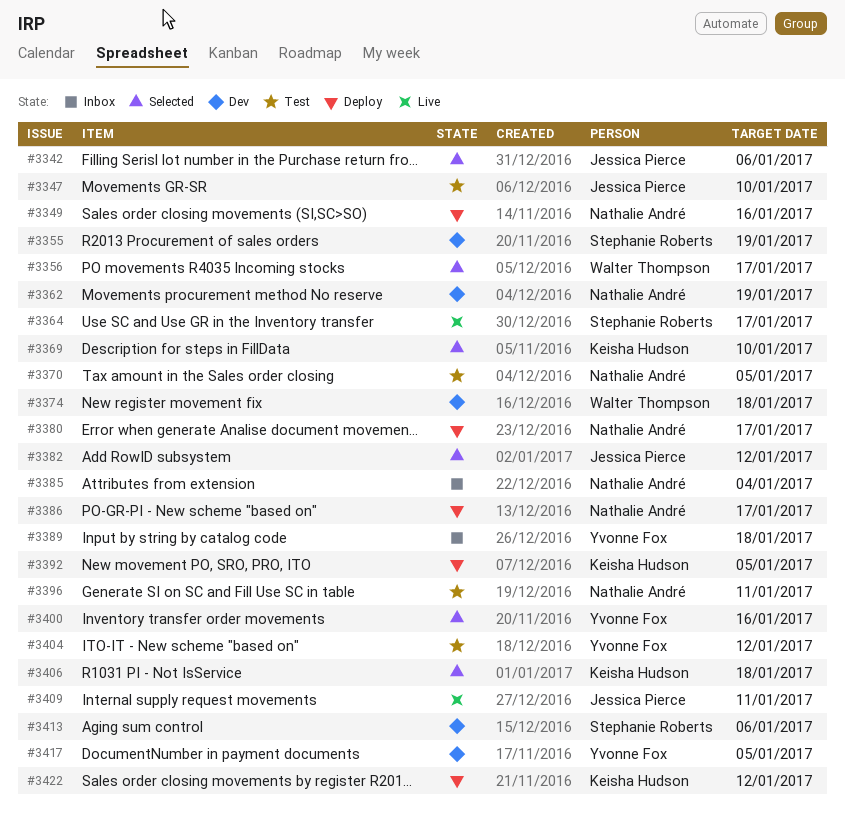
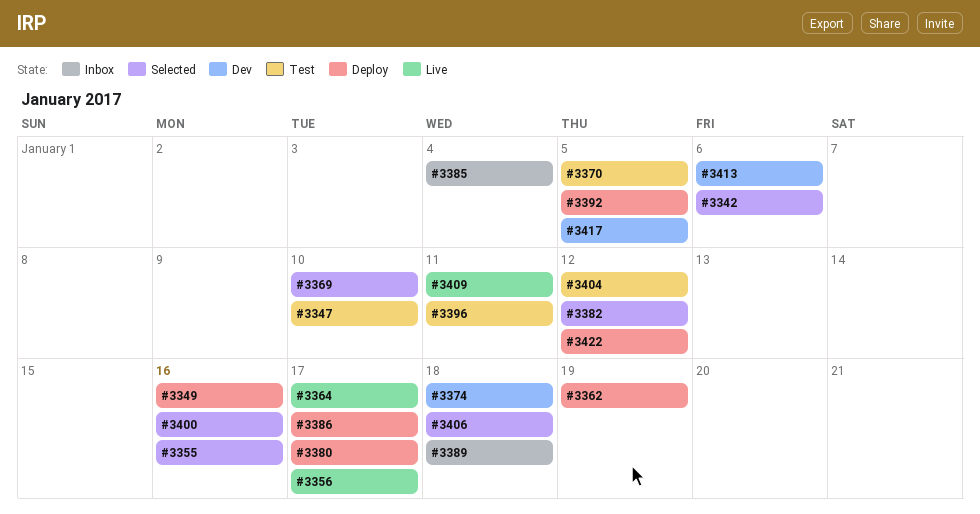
#3355, status: Dev -> Selected
#3355, due: Jan 19 -> Jan 16
#3356, status: Selected -> Live
#3362, status: Dev -> Deploy

